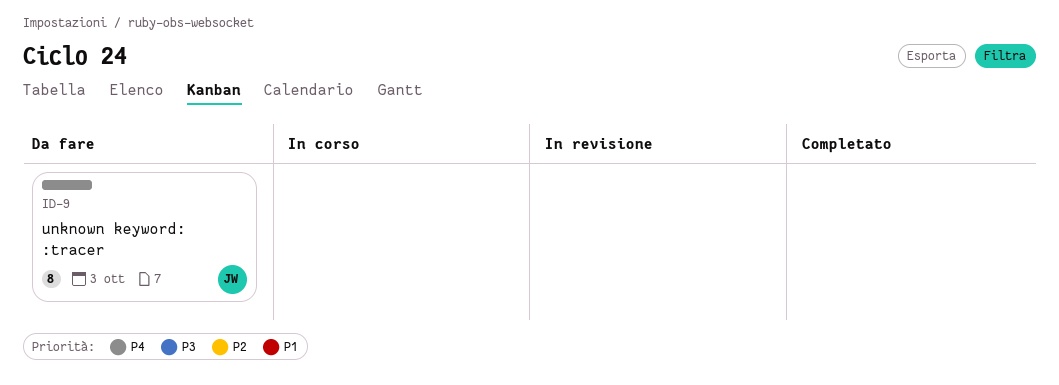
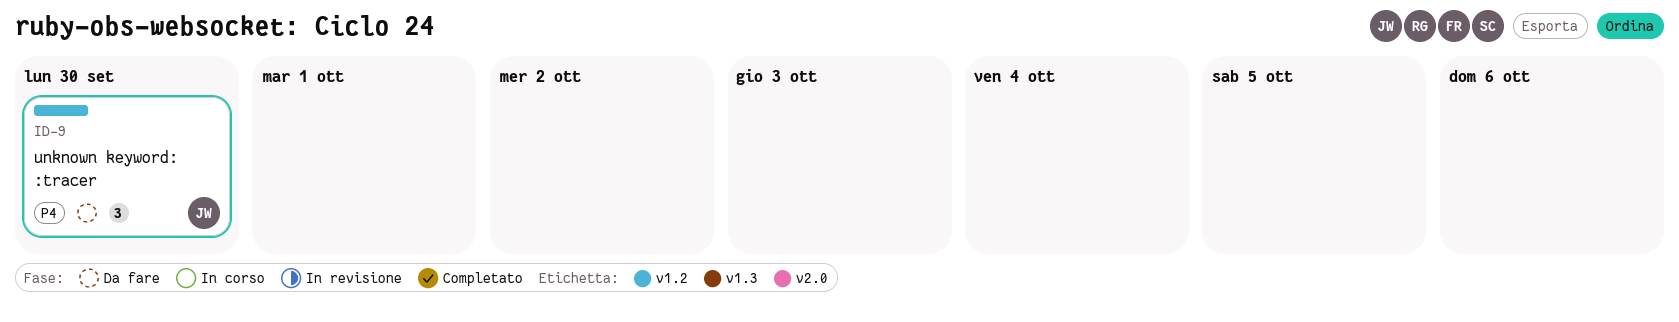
ID-9, estimate: 8 -> 3
ID-9, due: Oct 3 -> Sep 30

